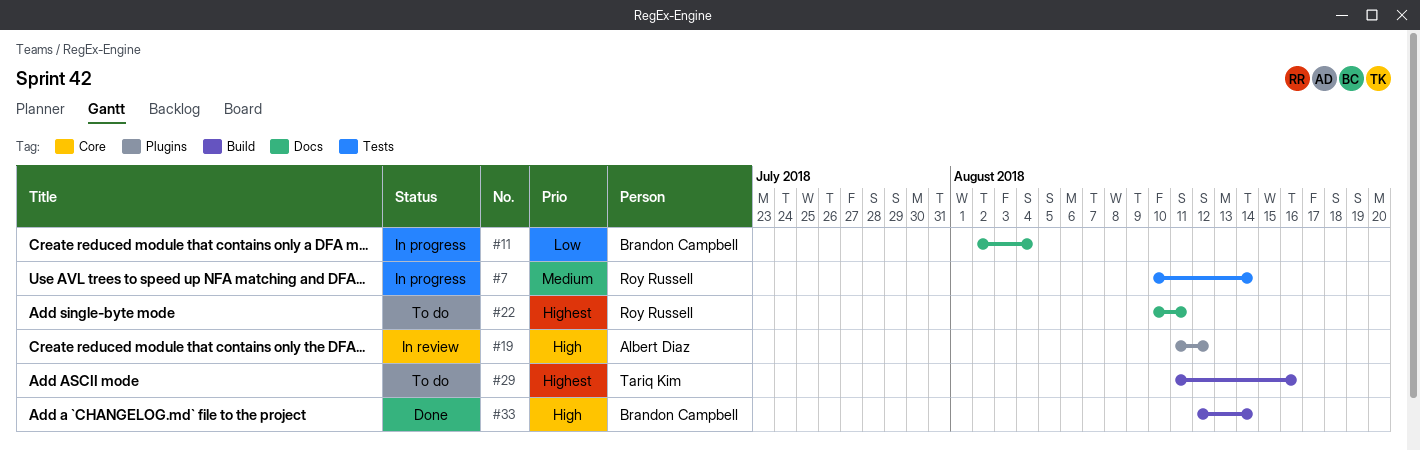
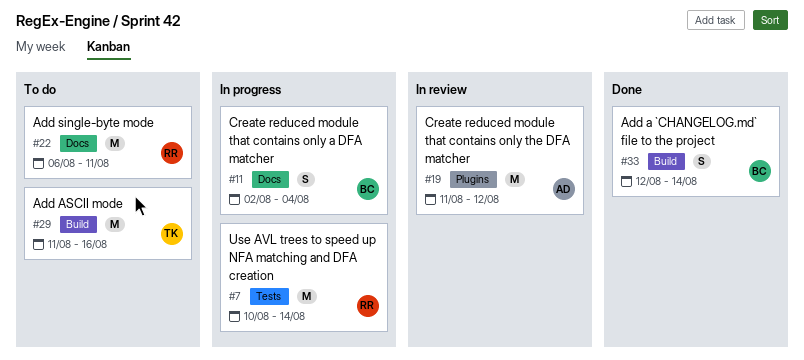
#22, start: Aug 10 -> Aug 6

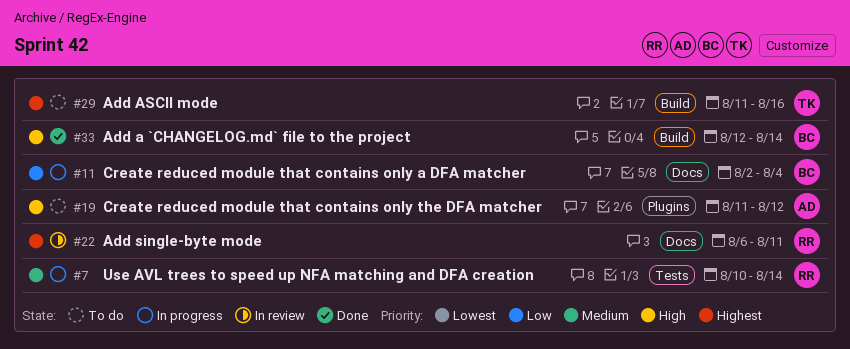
#19, status: In review -> To do
#22, status: To do -> In review

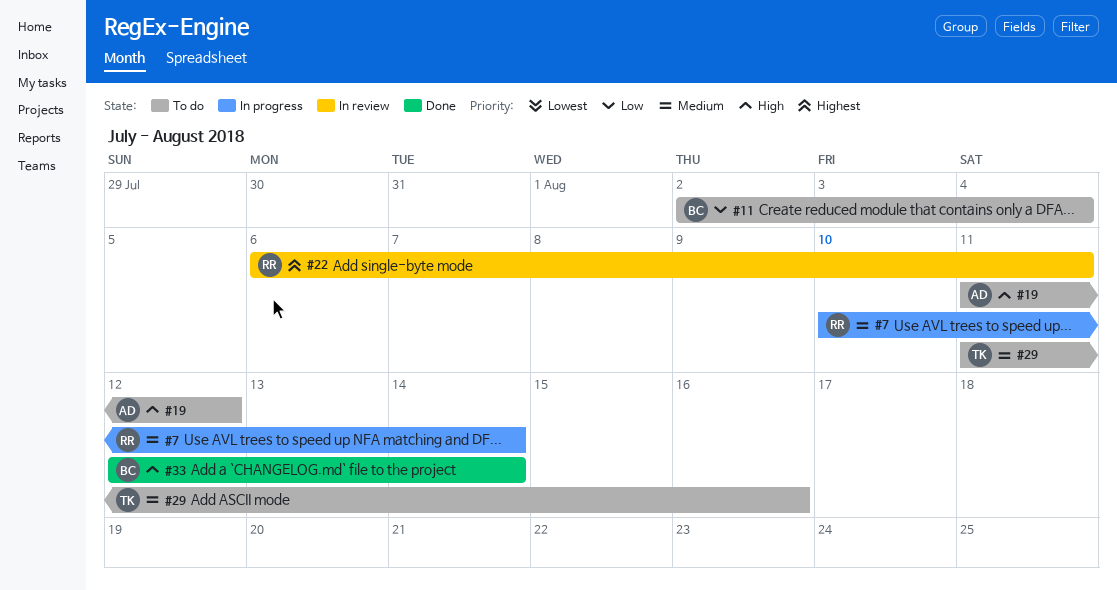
#11, status: In progress -> To do
#29, priority: Highest -> Medium

